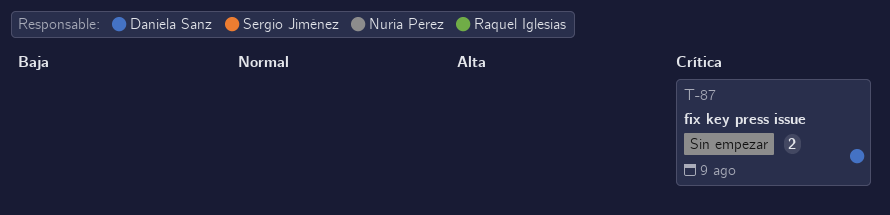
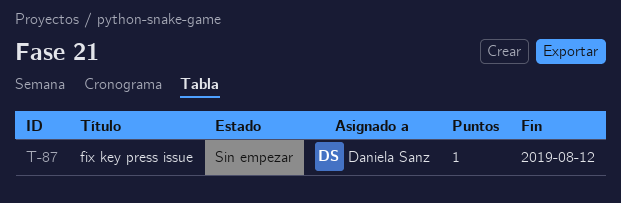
T-87, estimate: 2 -> 1
T-87, due: Aug 9 -> Aug 12

